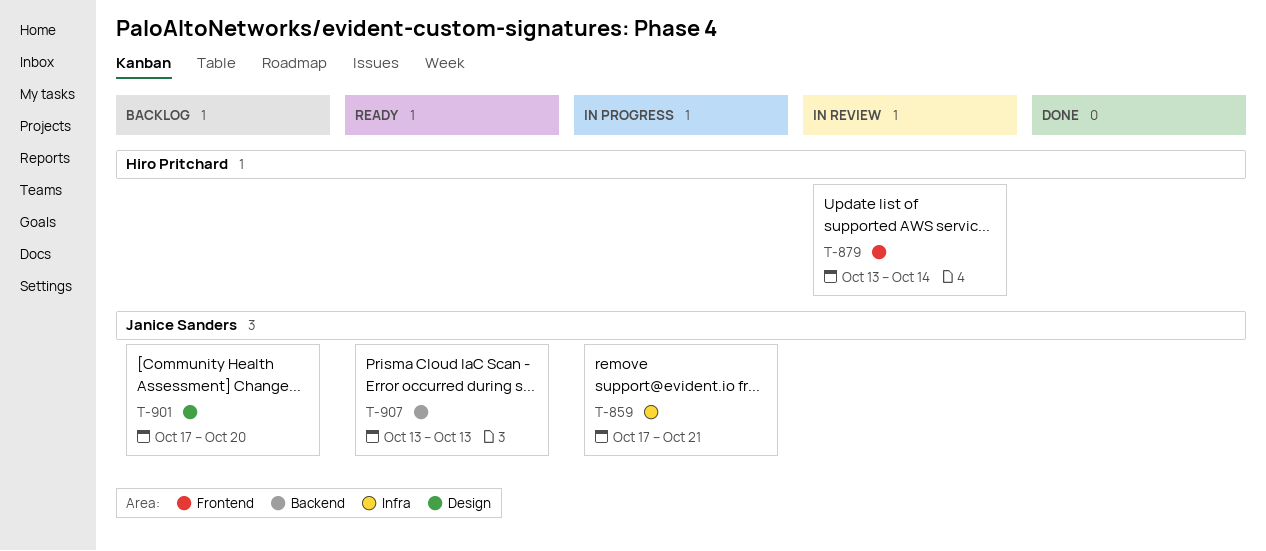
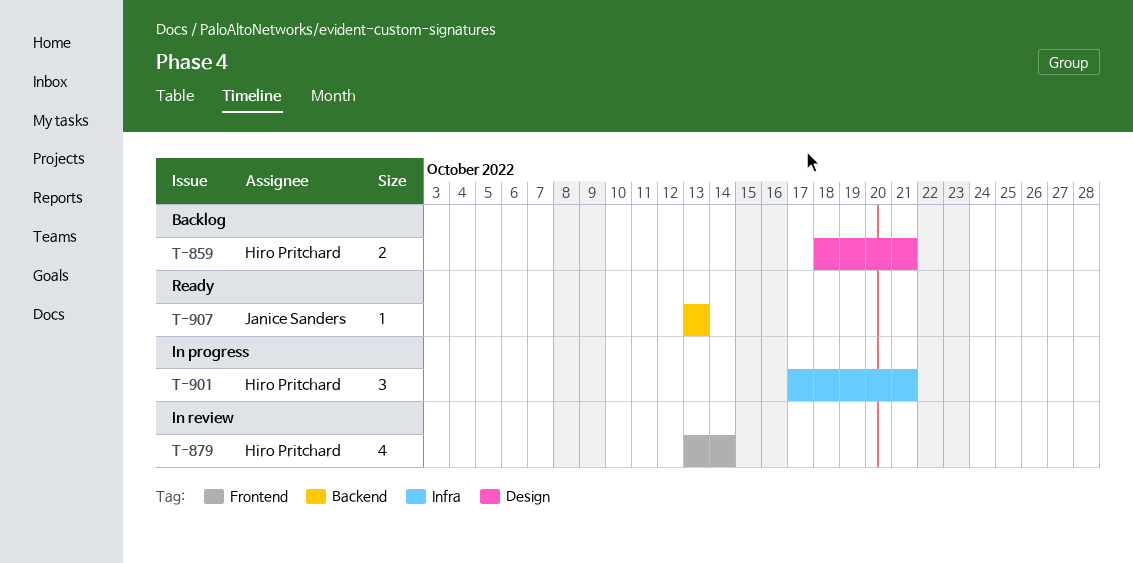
T-859, status: In progress -> Backlog
T-859, owner: Janice Sanders -> Hiro Pritchard
T-859, label: Infra -> Design
T-859, start: Oct 17 -> Oct 18
T-901, status: Backlog -> In progress
T-901, owner: Janice Sanders -> Hiro Pritchard
T-901, label: Design -> Infra
T-901, due: Oct 20 -> Oct 21

